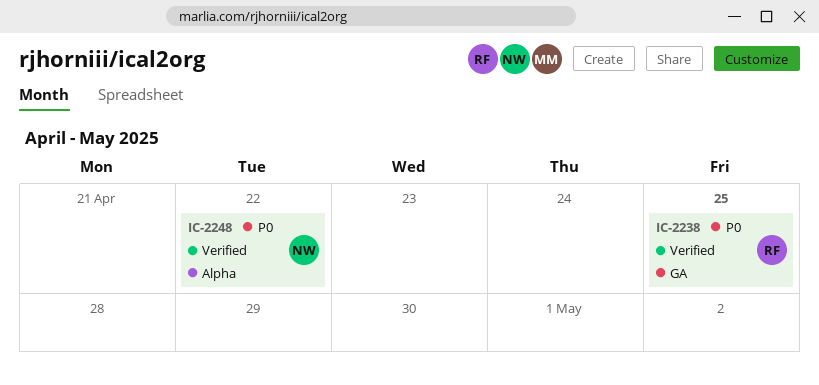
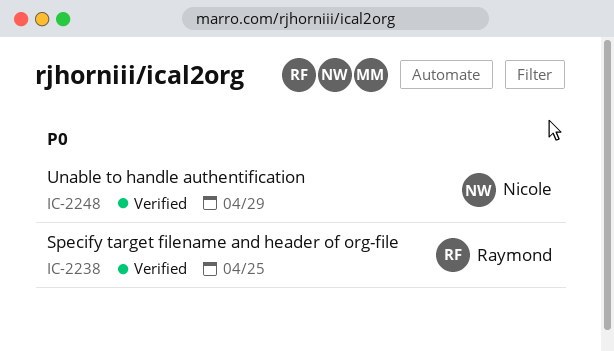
IC-2248, due: Apr 22 -> Apr 29

